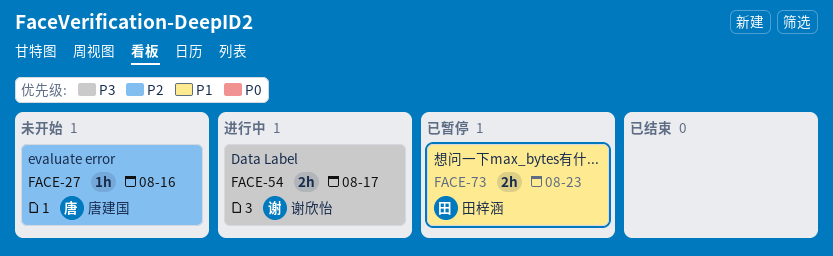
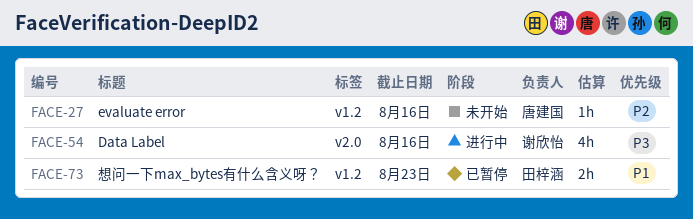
FACE-54, estimate: 2h -> 4h
FACE-54, due: Aug 17 -> Aug 16

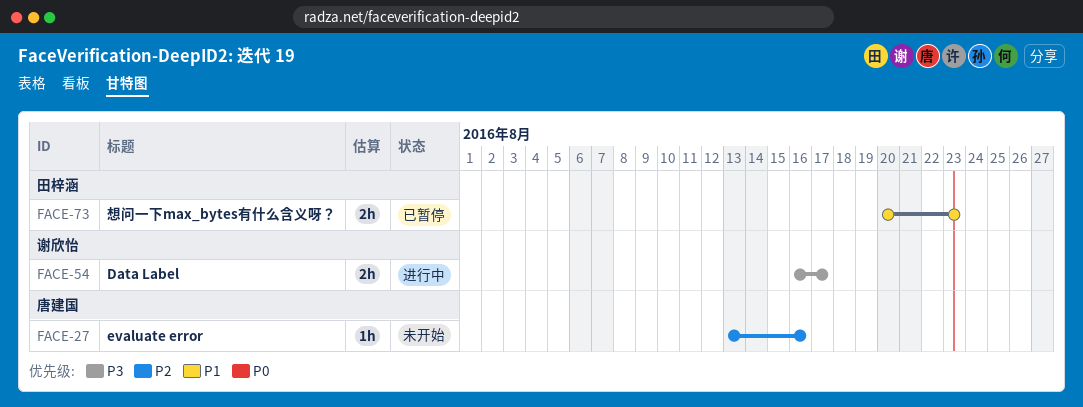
FACE-54, estimate: 4h -> 2h
FACE-54, due: Aug 16 -> Aug 17

